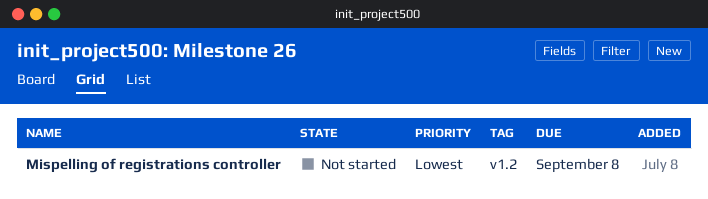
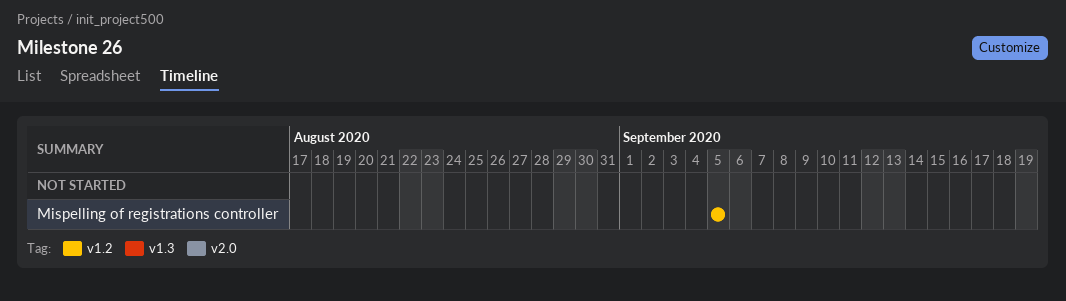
Mispelling of registrations controller, due: Sep 8 -> Sep 5

